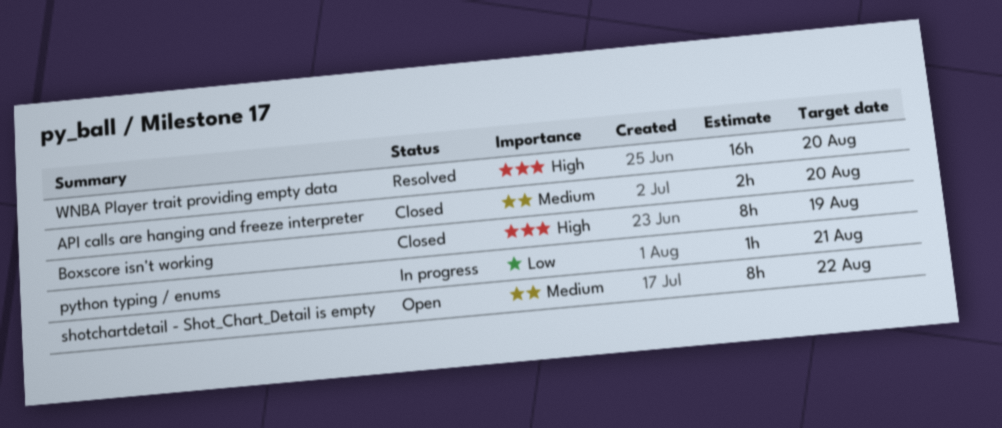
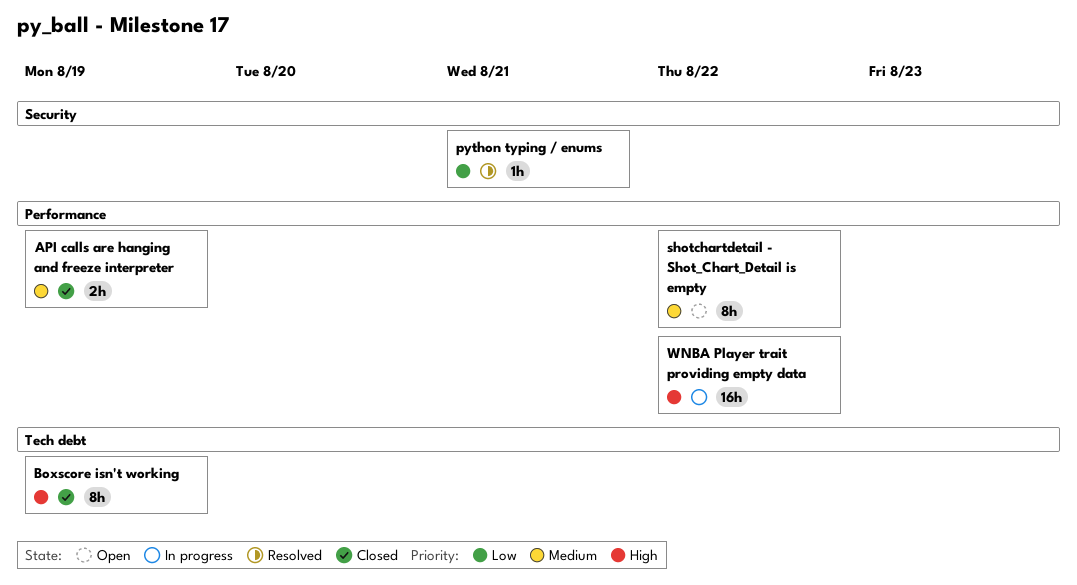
API calls are hanging and freeze interpreter, due: Aug 20 -> Aug 19
python typing / enums, status: In progress -> Resolved
WNBA Player trait providing empty data, status: Resolved -> In progress
WNBA Player trait providing empty data, due: Aug 20 -> Aug 22

